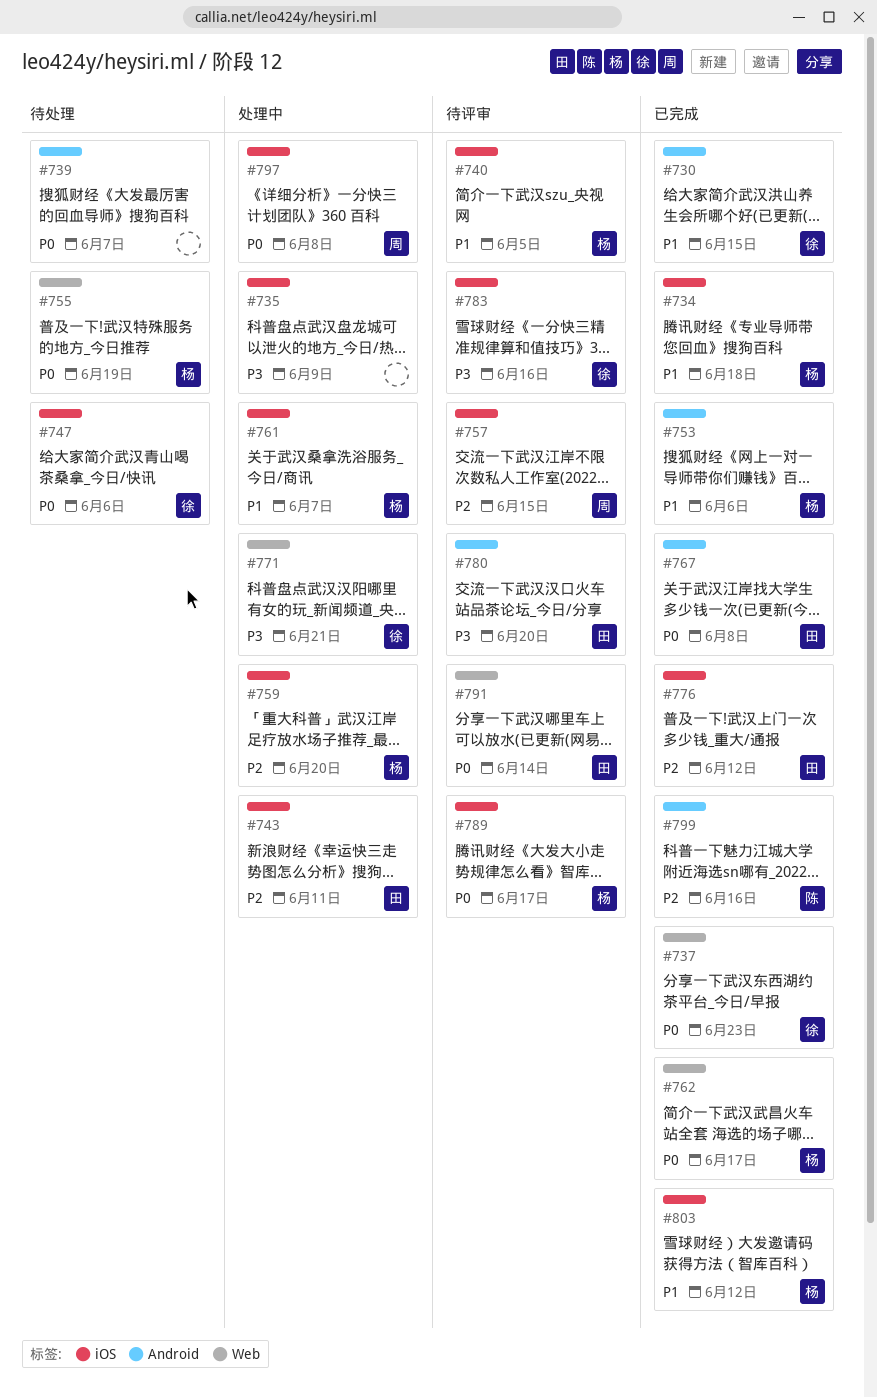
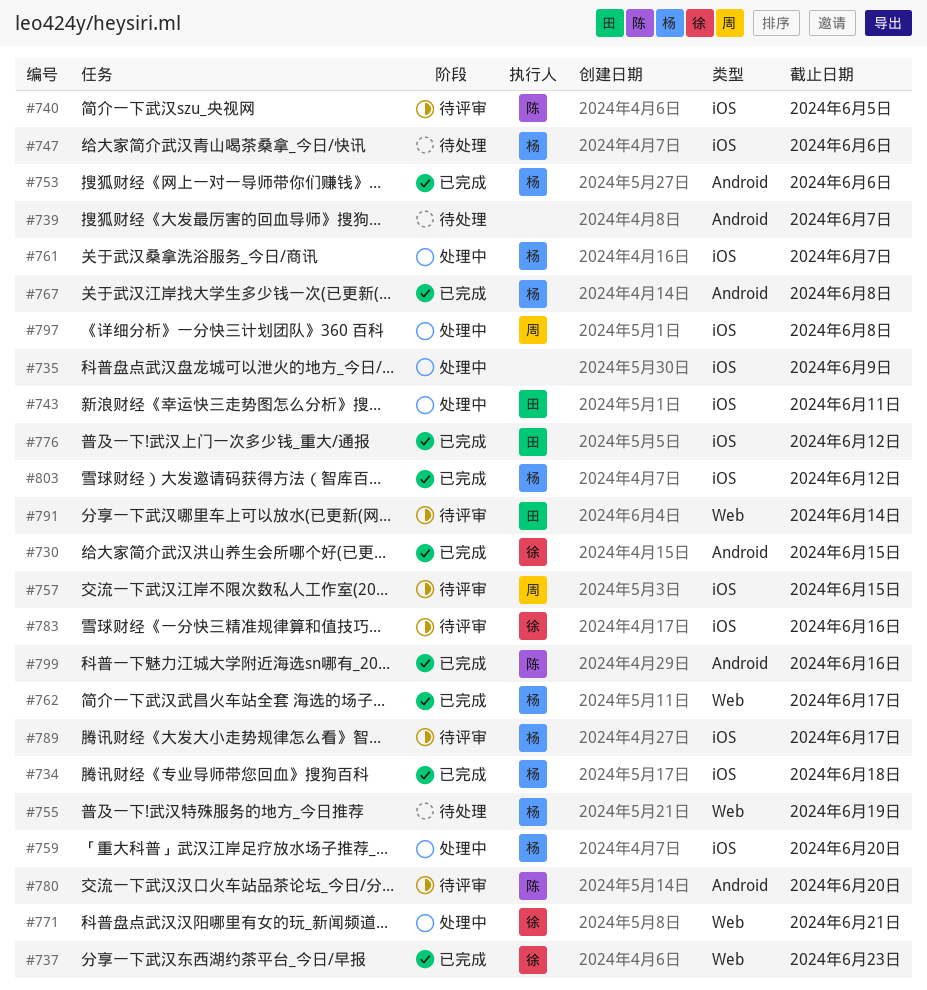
#740, owner: 杨 -> 陈
#747, owner: 徐 -> 杨
#767, owner: 田 -> 杨
#780, owner: 田 -> 陈

